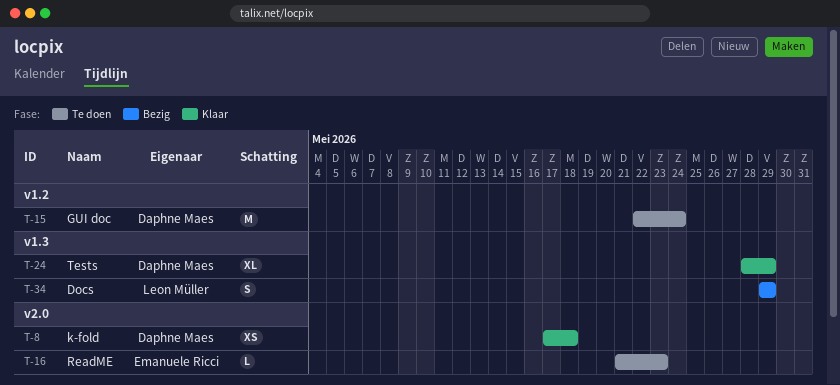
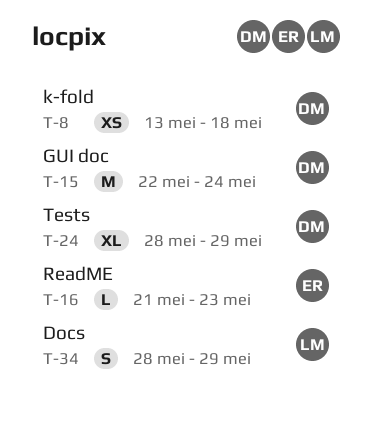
T-8, start: May 17 -> May 13
T-34, start: May 29 -> May 28

